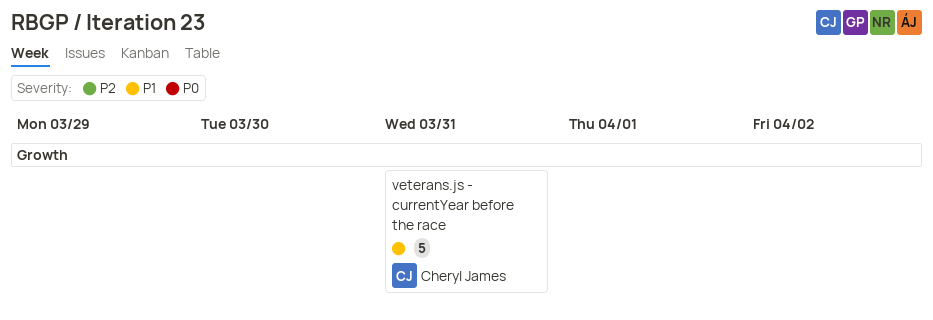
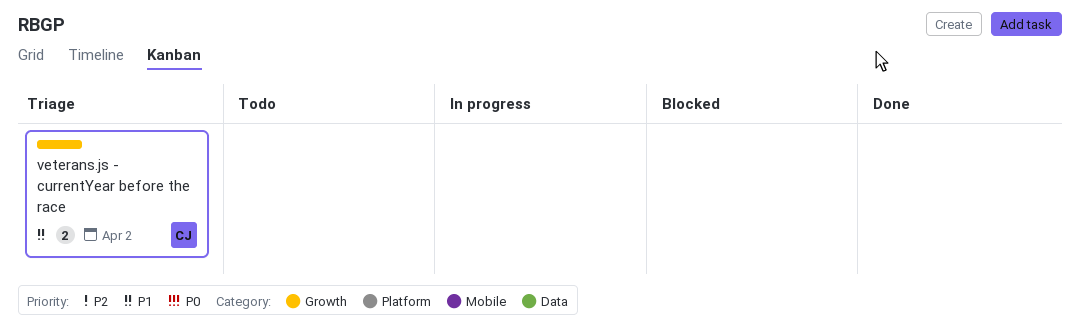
veterans.js - currentYear before the race, estimate: 5 -> 2
veterans.js - currentYear before the race, due: Mar 31 -> Apr 2

